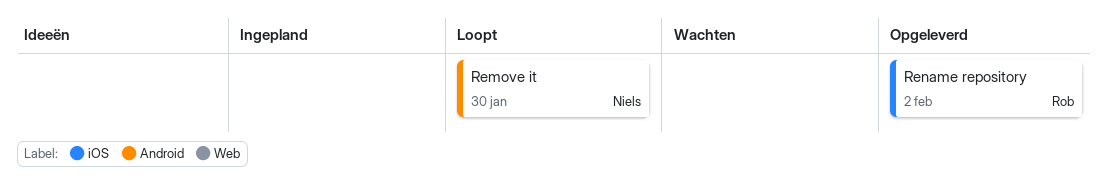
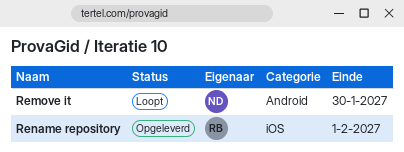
Rename repository, due: Feb 2 -> Feb 1

